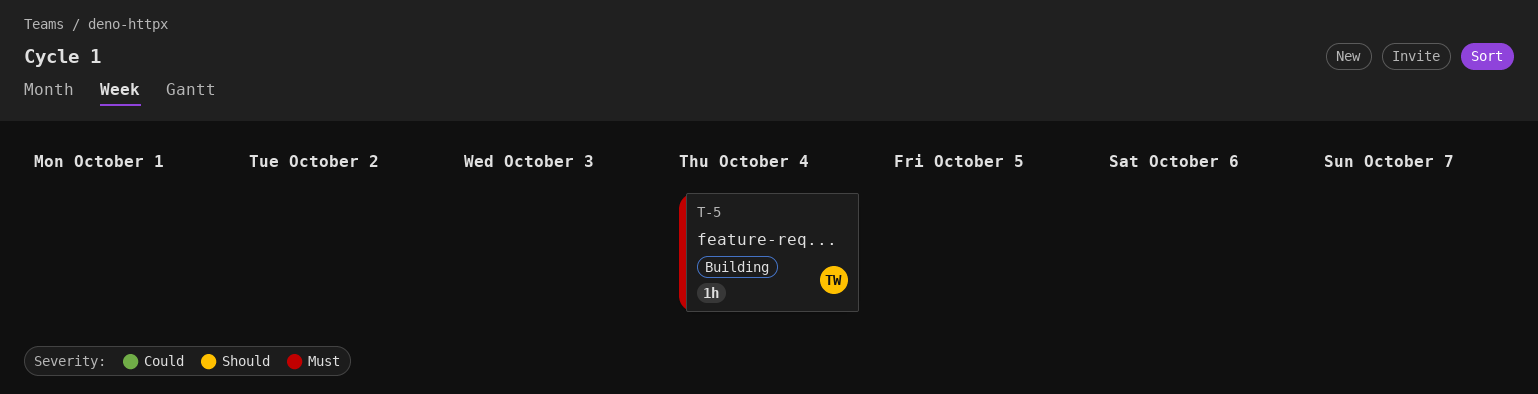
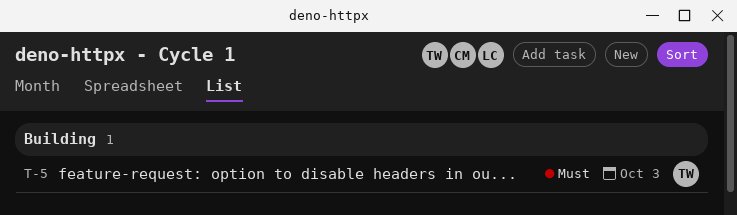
T-5, due: Oct 4 -> Oct 3

